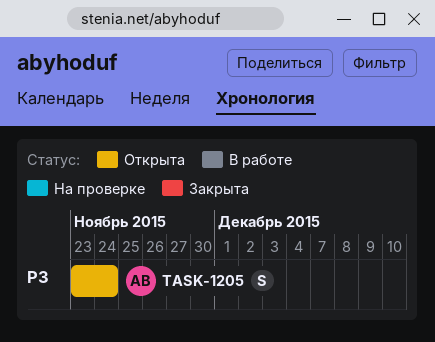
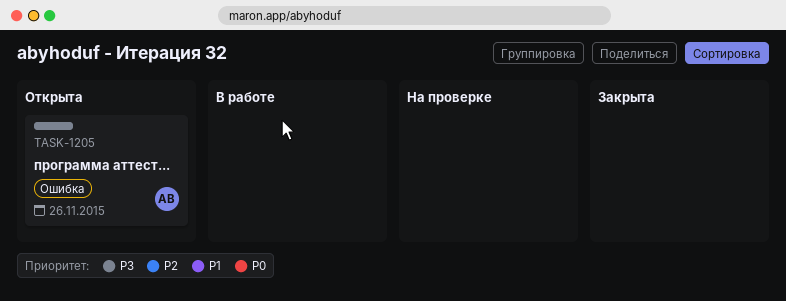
TASK-1205, due: Nov 24 -> Nov 26

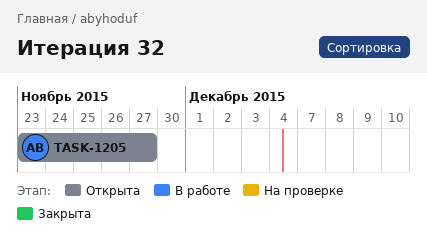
TASK-1205, due: Nov 26 -> Nov 27

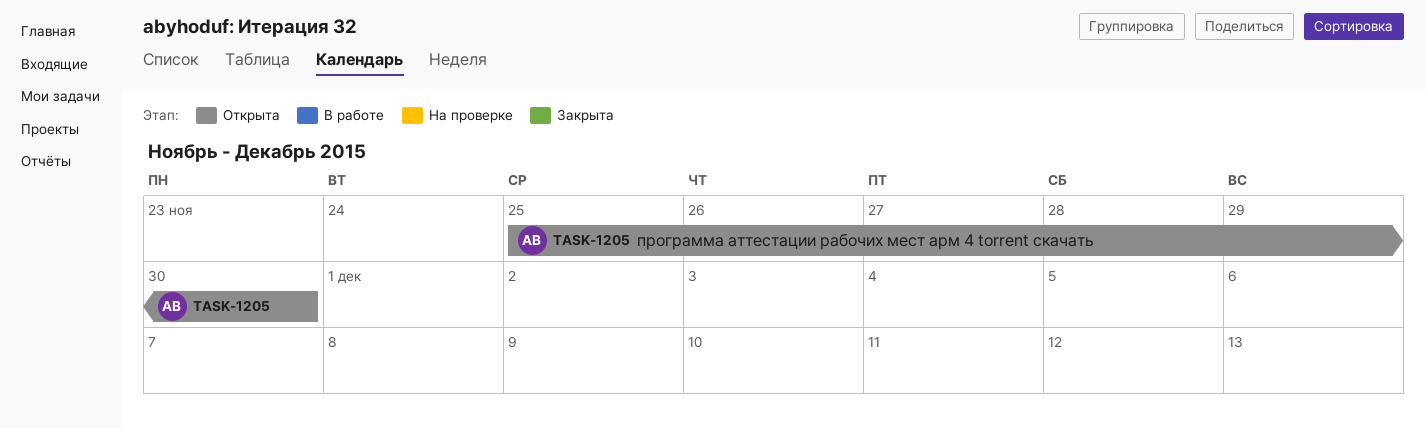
TASK-1205, start: Nov 23 -> Nov 25
TASK-1205, due: Nov 27 -> Nov 30

